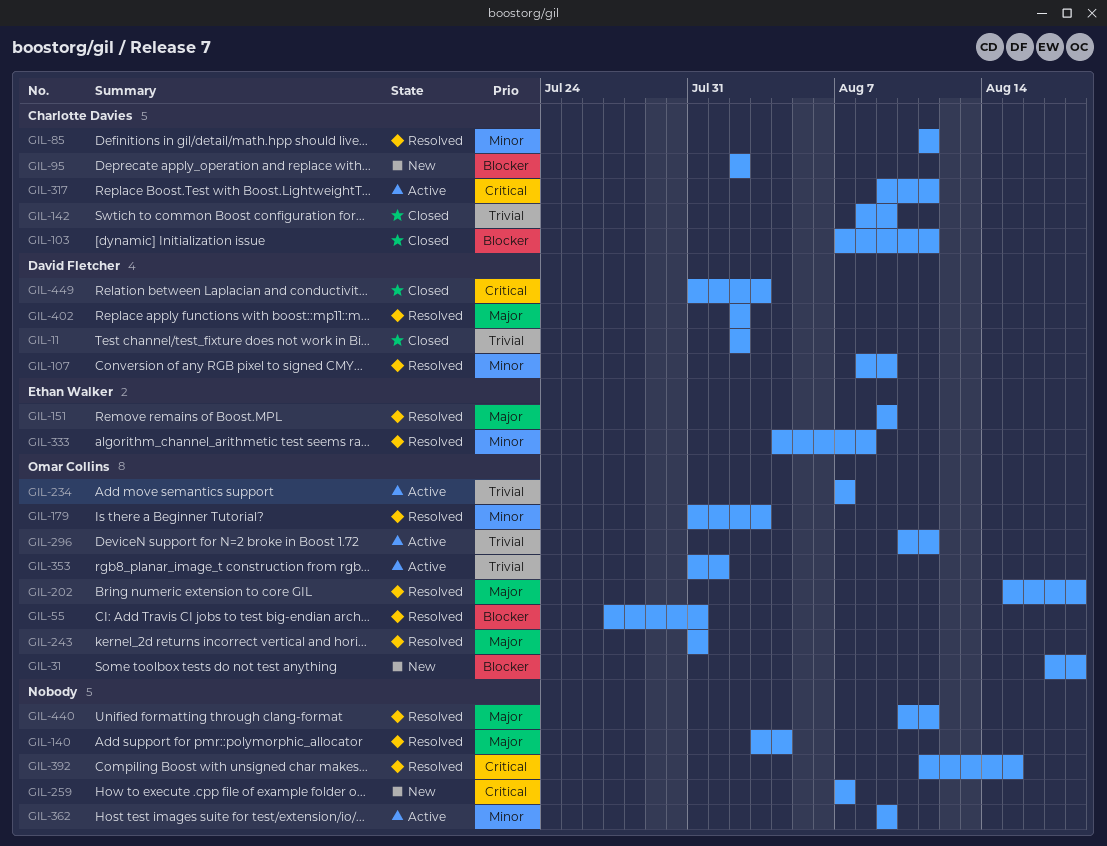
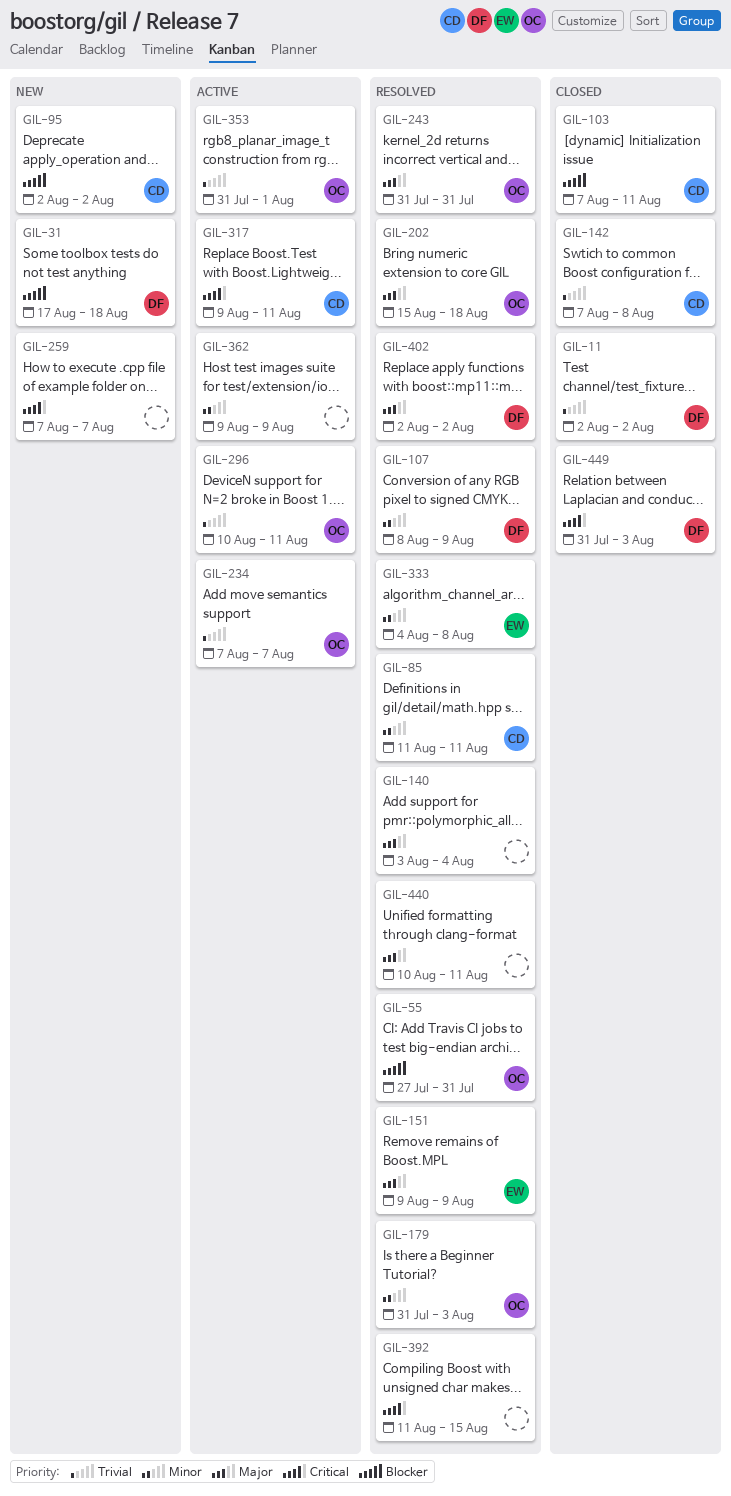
GIL-31, owner: Omar Collins -> David Fletcher
GIL-142, start: Aug 8 -> Aug 7
GIL-142, due: Aug 9 -> Aug 8

